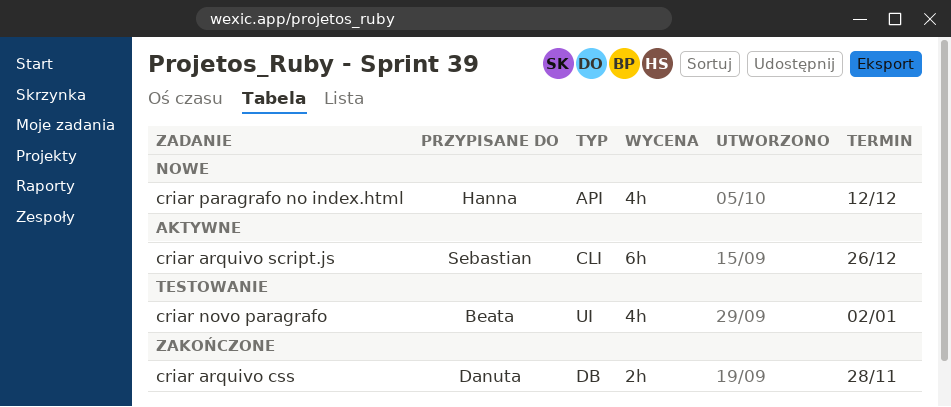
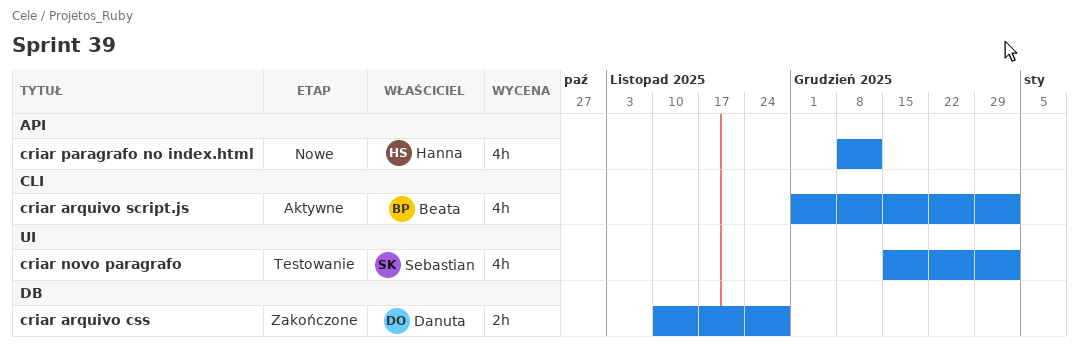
criar arquivo script.js, owner: Sebastian -> Beata
criar arquivo script.js, estimate: 6h -> 4h
criar arquivo script.js, due: Dec 26 -> Jan 2
criar novo paragrafo, owner: Beata -> Sebastian

